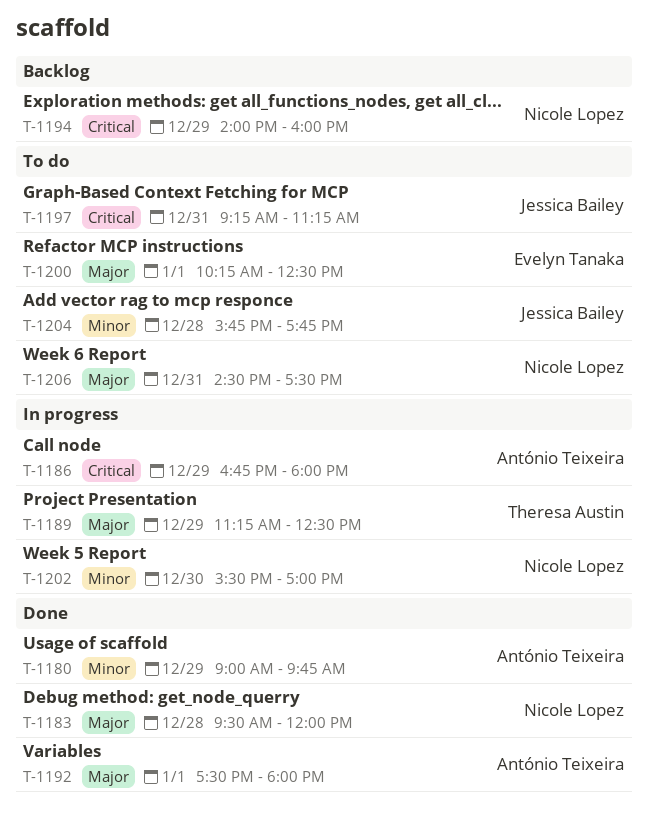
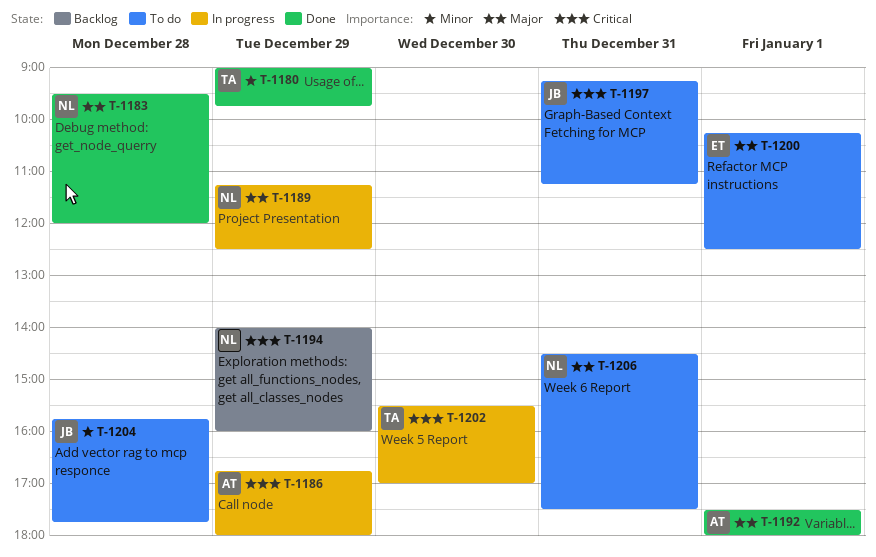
T-1180, owner: António Teixeira -> Theresa Austin
T-1189, owner: Theresa Austin -> Nicole Lopez
T-1202, owner: Nicole Lopez -> Theresa Austin
T-1202, priority: Minor -> Critical

